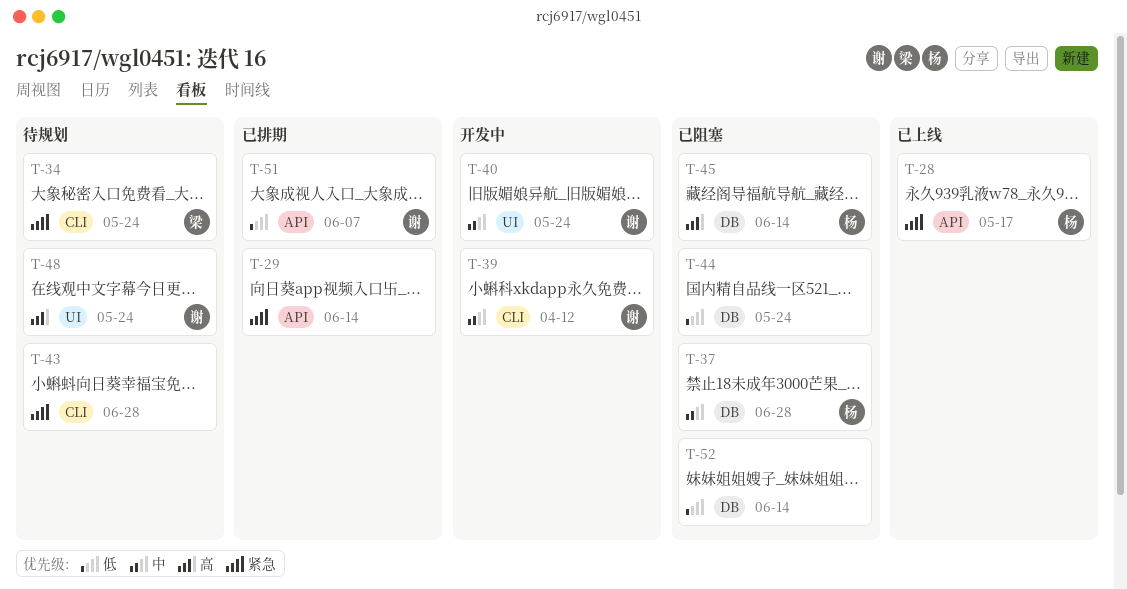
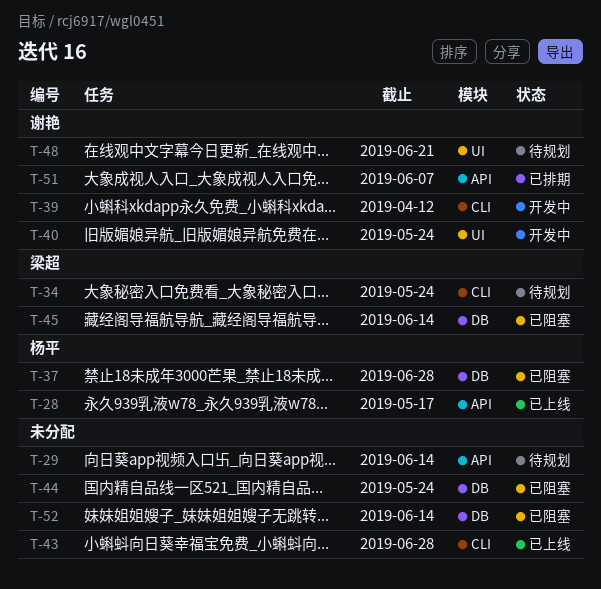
T-29, status: 已排期 -> 待规划
T-43, status: 待规划 -> 已上线
T-45, owner: 杨平 -> 梁超
T-48, due: May 24 -> Jun 21

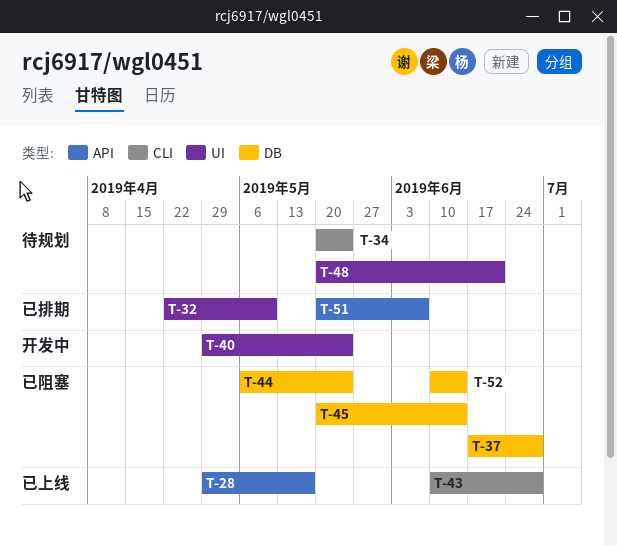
T-29: present -> none
T-32: none -> present
T-39: present -> none

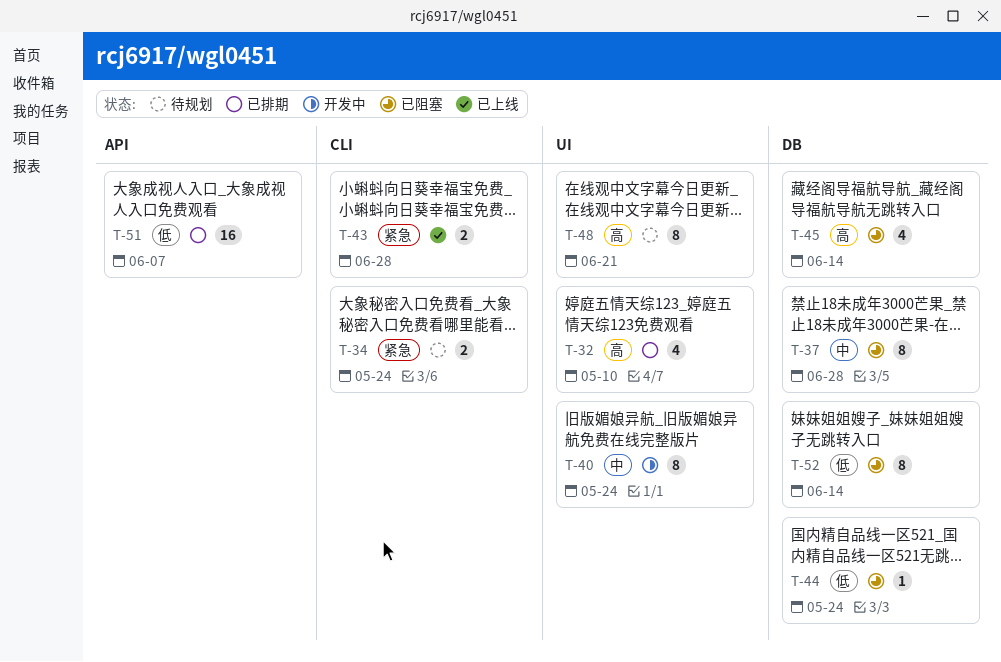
T-28: present -> none

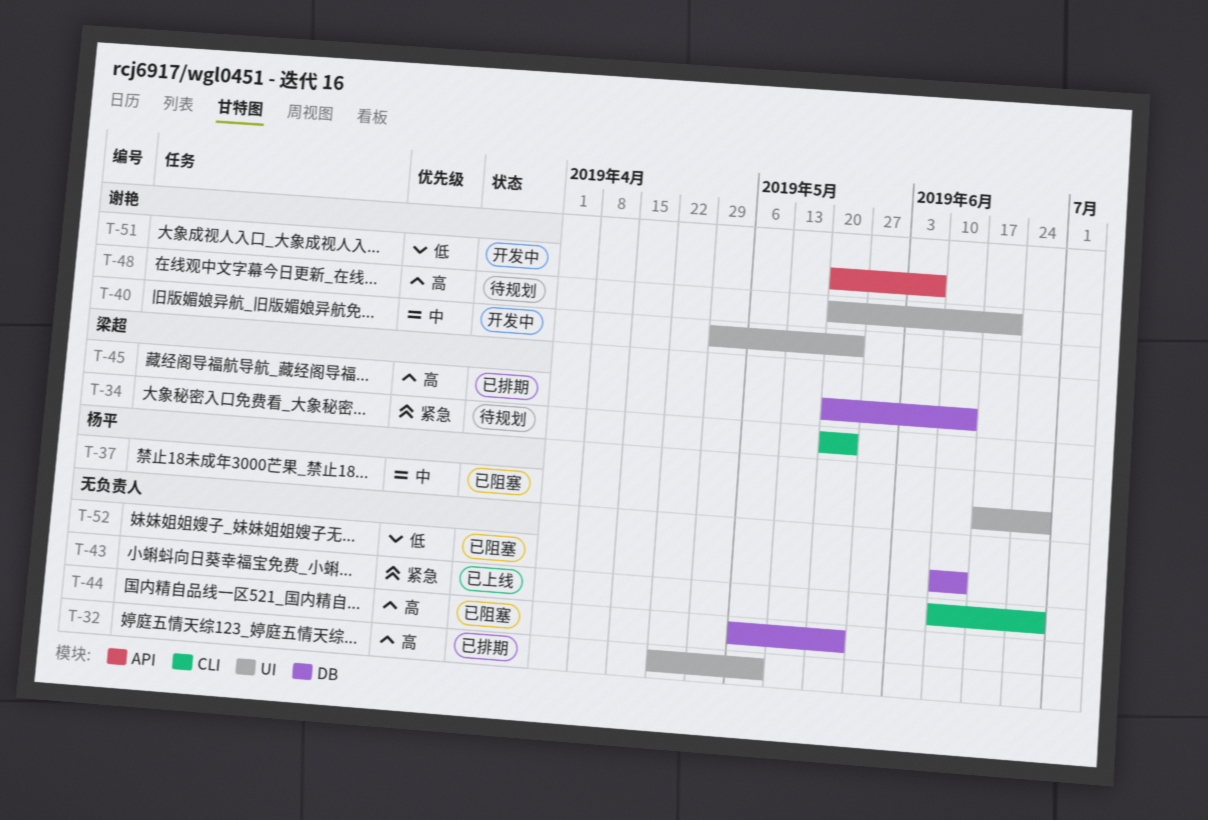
T-37, label: DB -> UI
T-44, priority: 低 -> 高
T-45, status: 已阻塞 -> 已排期
T-51, status: 已排期 -> 开发中

